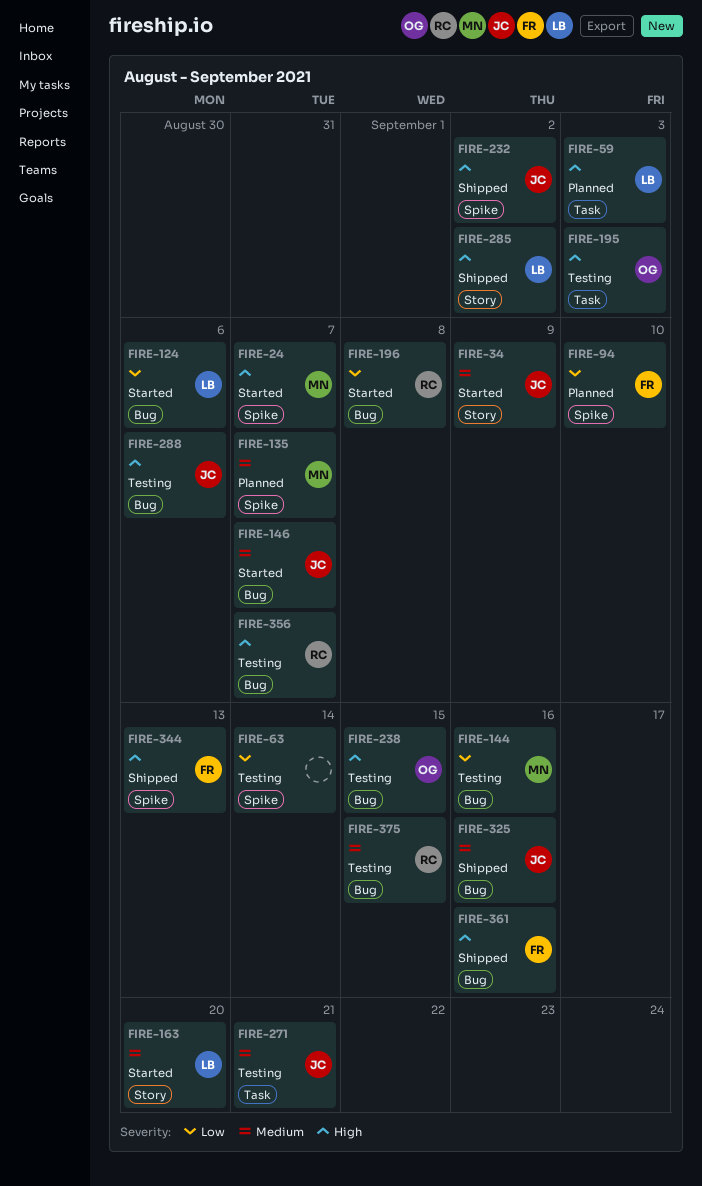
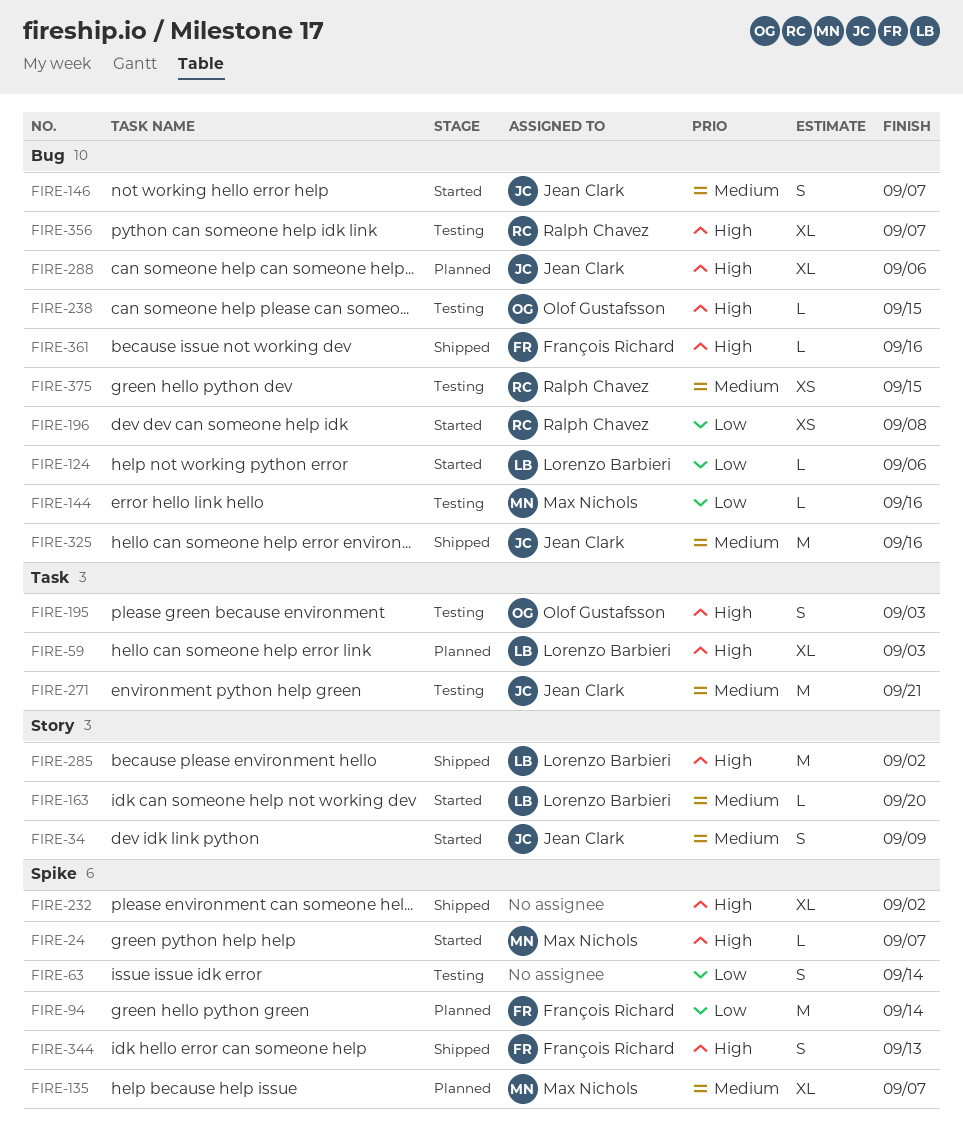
FIRE-94, due: Sep 10 -> Sep 14
FIRE-232, owner: Jean Clark -> none
FIRE-288, status: Testing -> Planned

